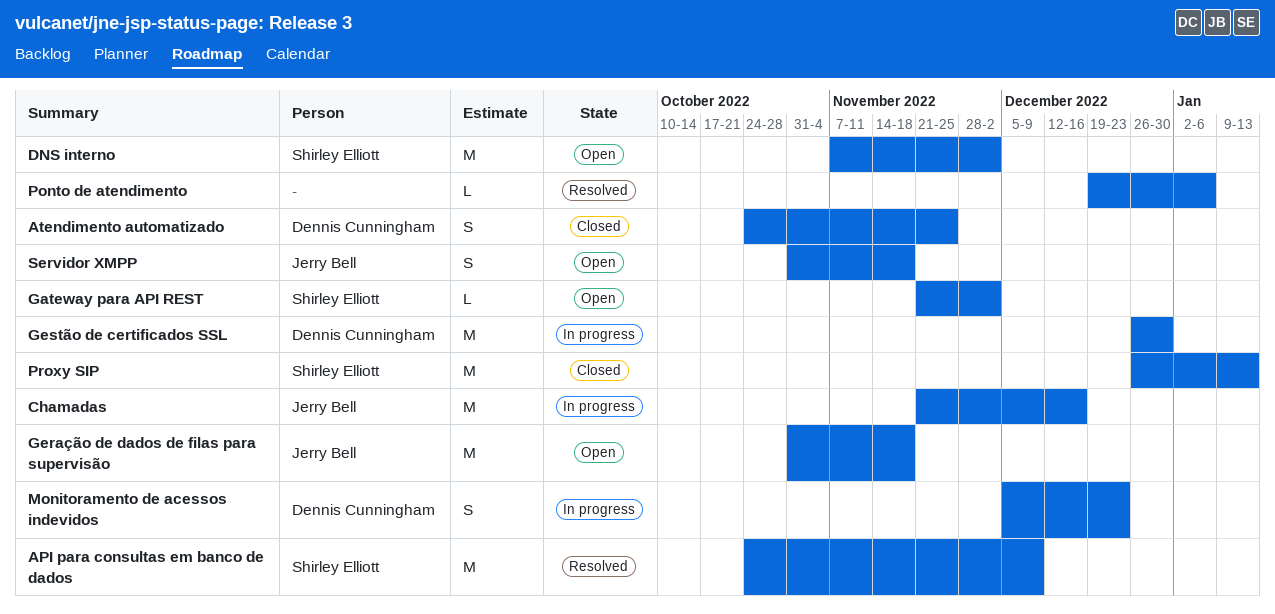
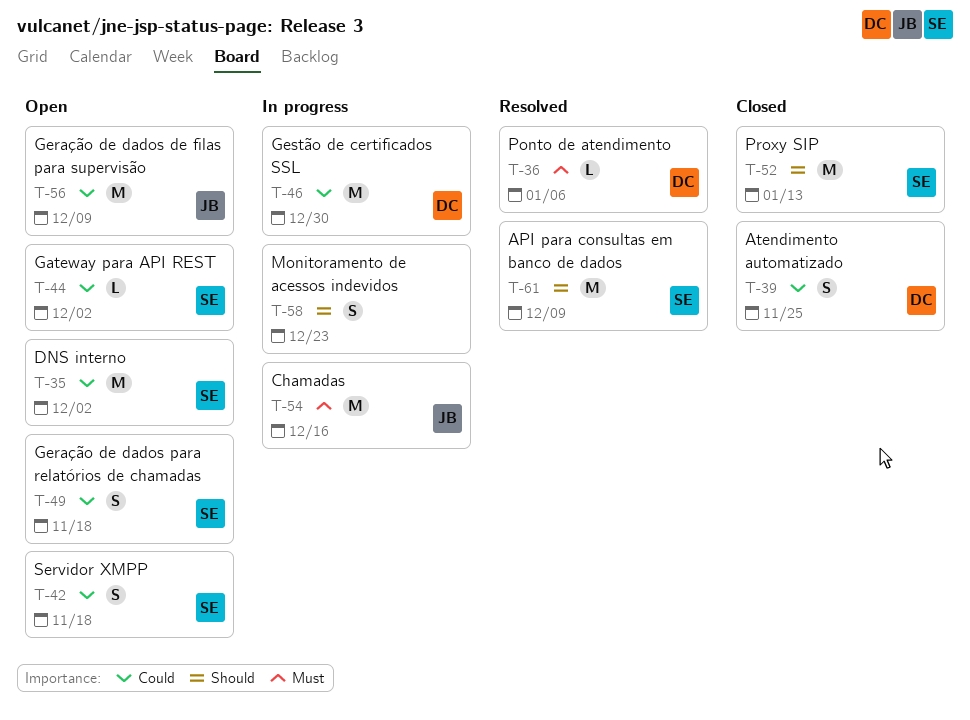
Geração de dados de filas para supervisão, due: Nov 18 -> Dec 9
Geração de dados para relatórios de chamadas: none -> present
Monitoramento de acessos indevidos, owner: Dennis Cunningham -> none
Ponto de atendimento, owner: none -> Dennis Cunningham
Servidor XMPP, owner: Jerry Bell -> Shirley Elliott

